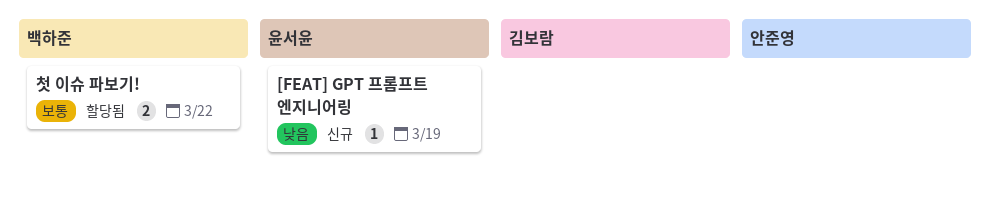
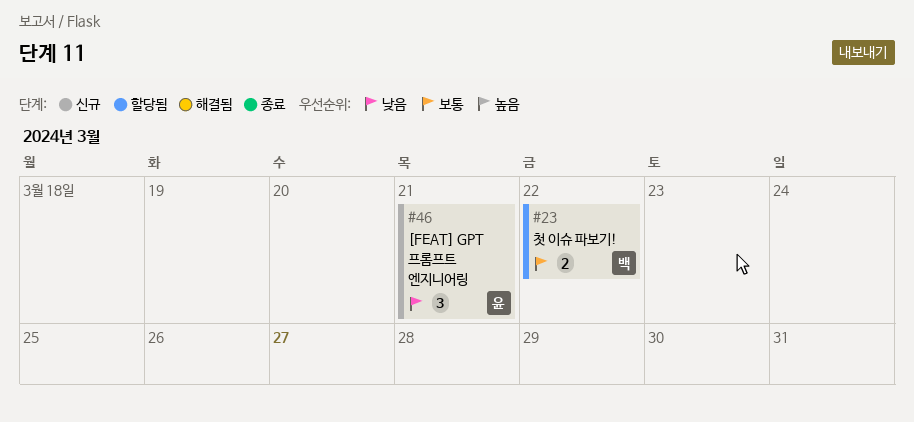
[FEAT] GPT 프롬프트 엔지니어링, estimate: 1 -> 3
[FEAT] GPT 프롬프트 엔지니어링, due: Mar 19 -> Mar 21

